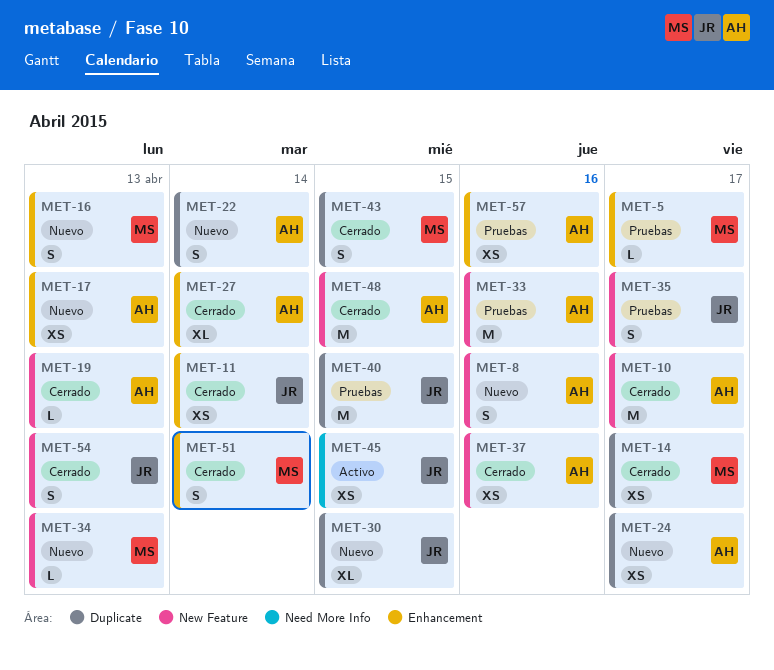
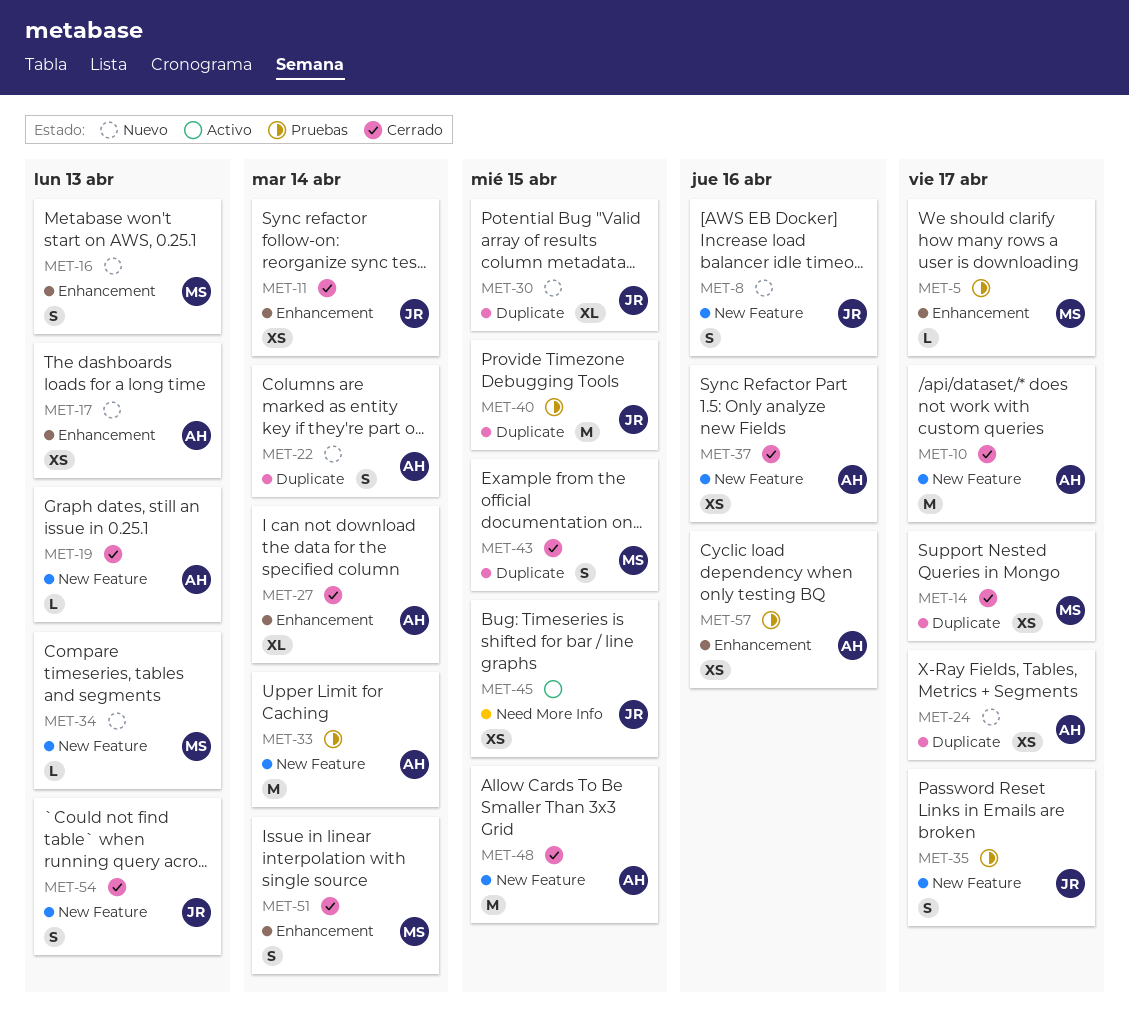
MET-8, owner: AH -> JR
MET-33, due: Apr 16 -> Apr 14

